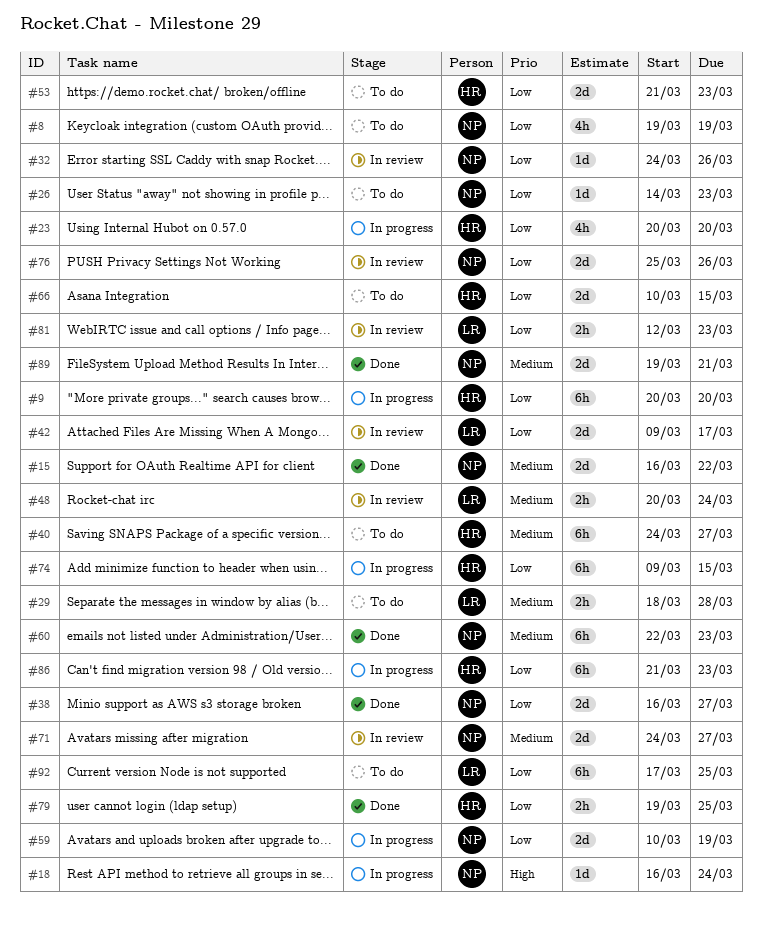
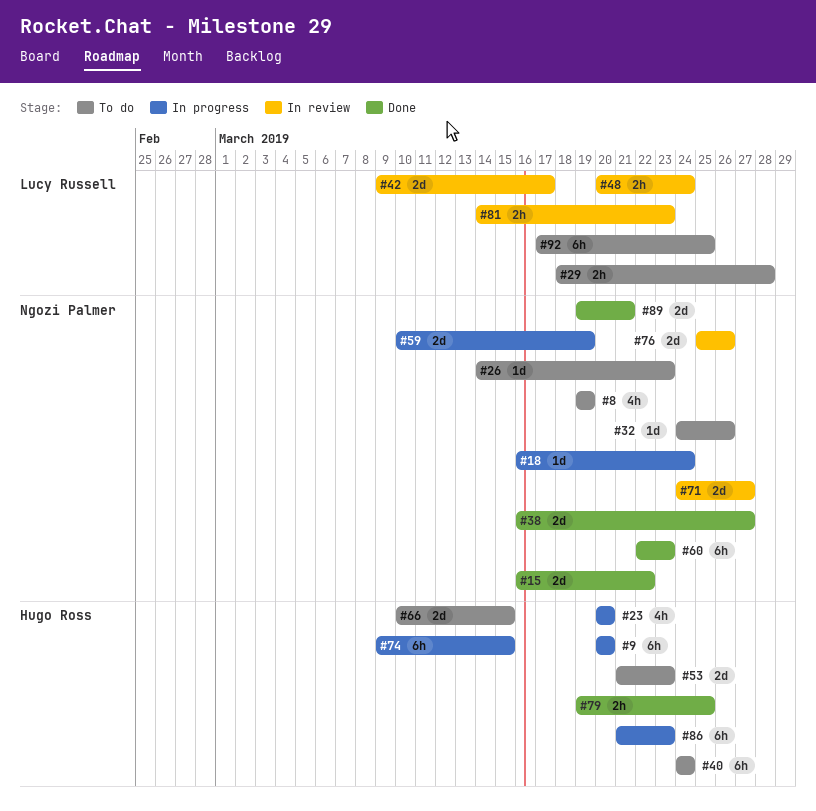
#32, status: In review -> To do
#40, due: Mar 27 -> Mar 24
#81, start: Mar 12 -> Mar 14

